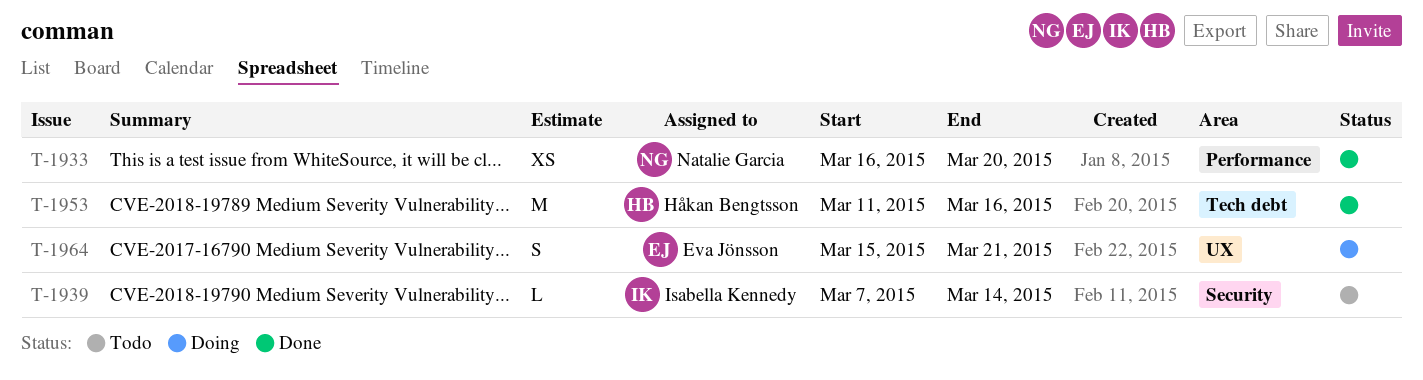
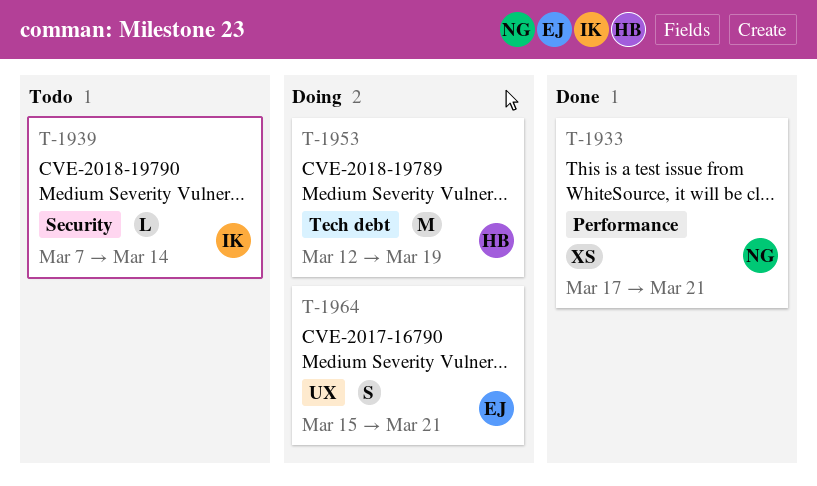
T-1933, start: Mar 16 -> Mar 17
T-1933, due: Mar 20 -> Mar 21
T-1953, status: Done -> Doing
T-1953, start: Mar 11 -> Mar 12
T-1953, due: Mar 16 -> Mar 19

